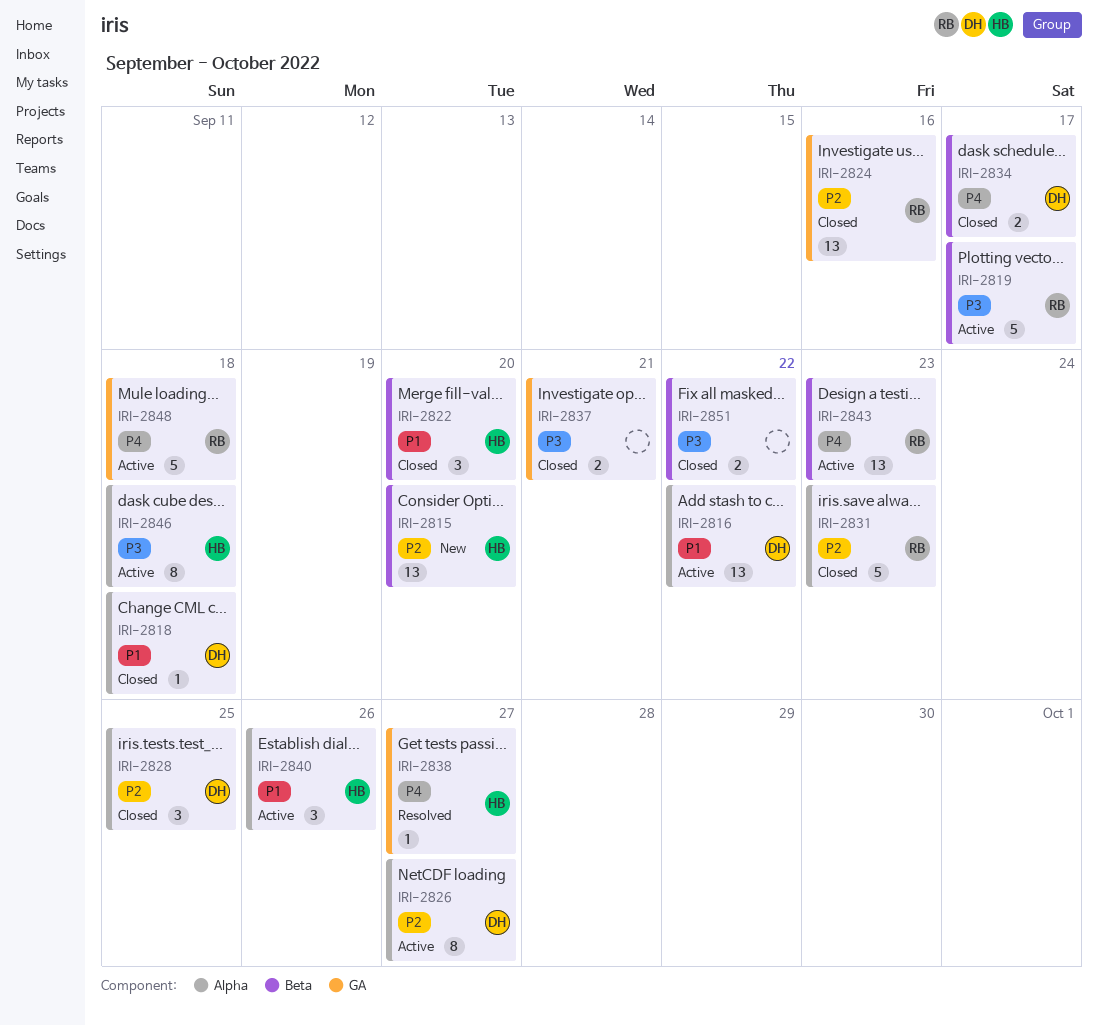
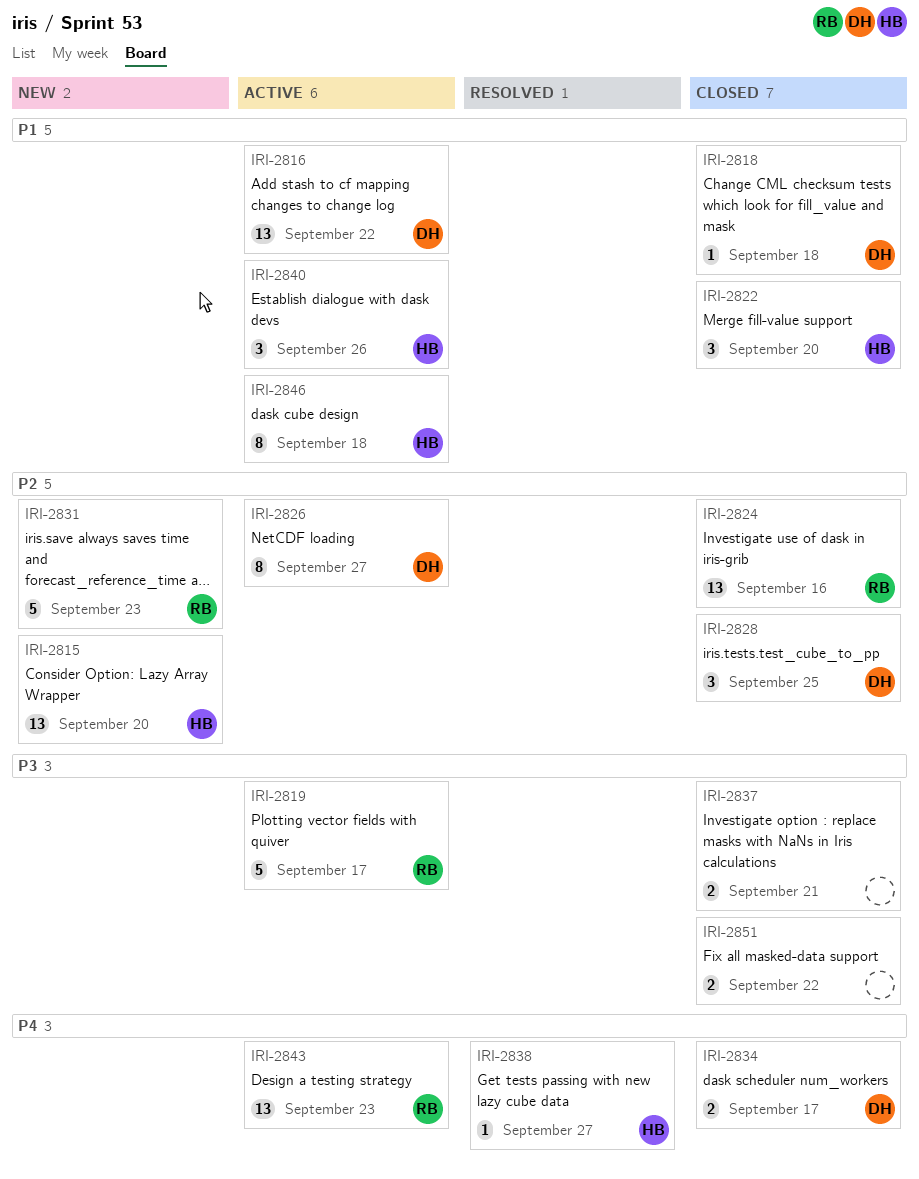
IRI-2831, status: Closed -> New
IRI-2846, priority: P3 -> P1
IRI-2848: present -> none

